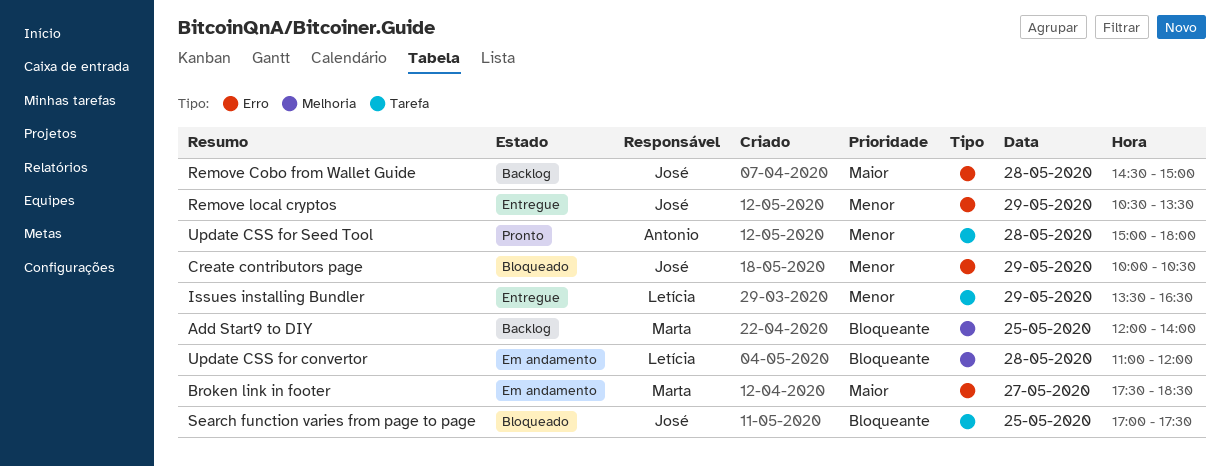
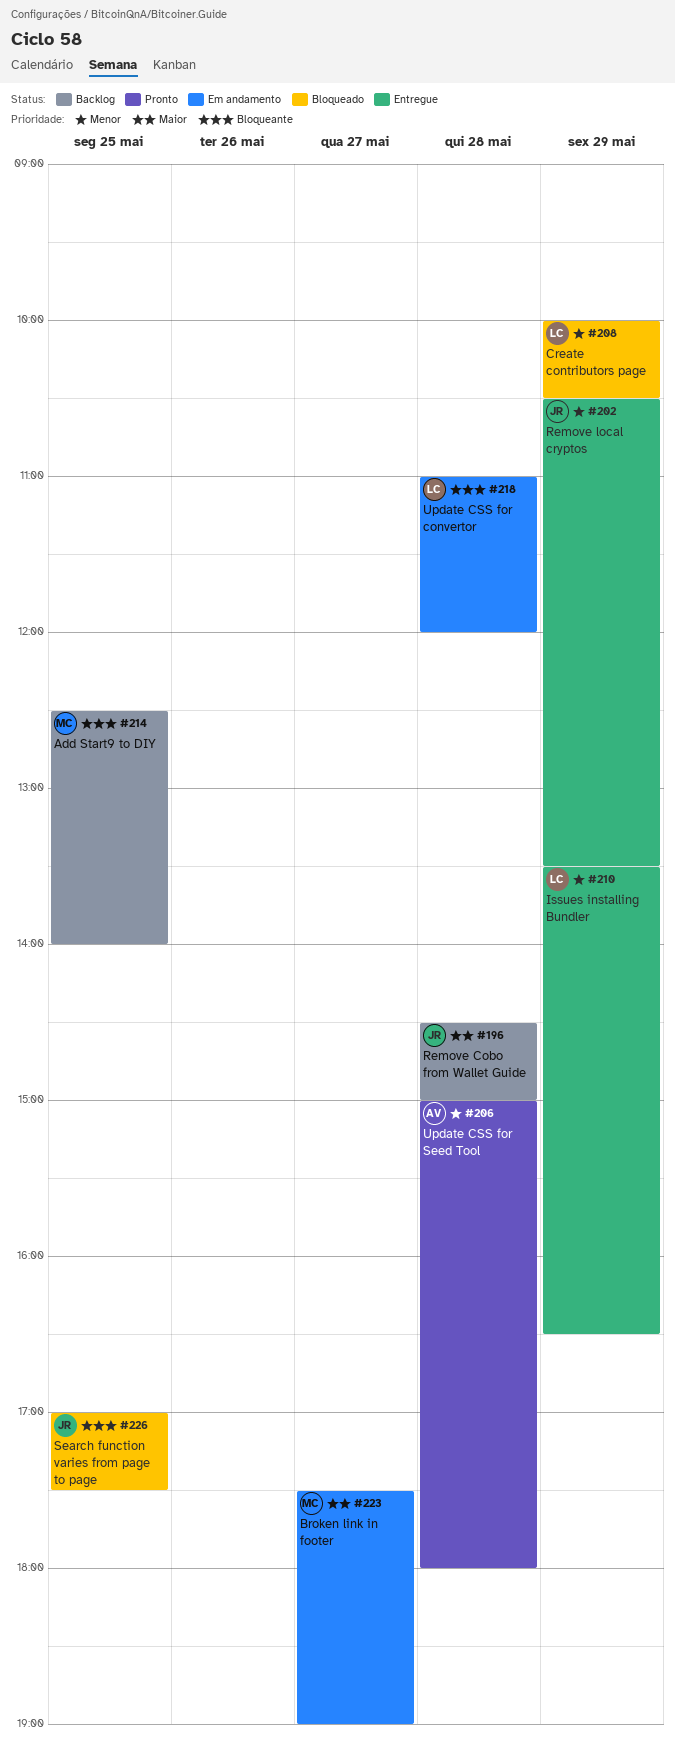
Add Start9 to DIY, begins: 12:00 -> 12:30
Broken link in footer, ends: 18:30 -> 19:00
Create contributors page, owner: José -> Letícia

